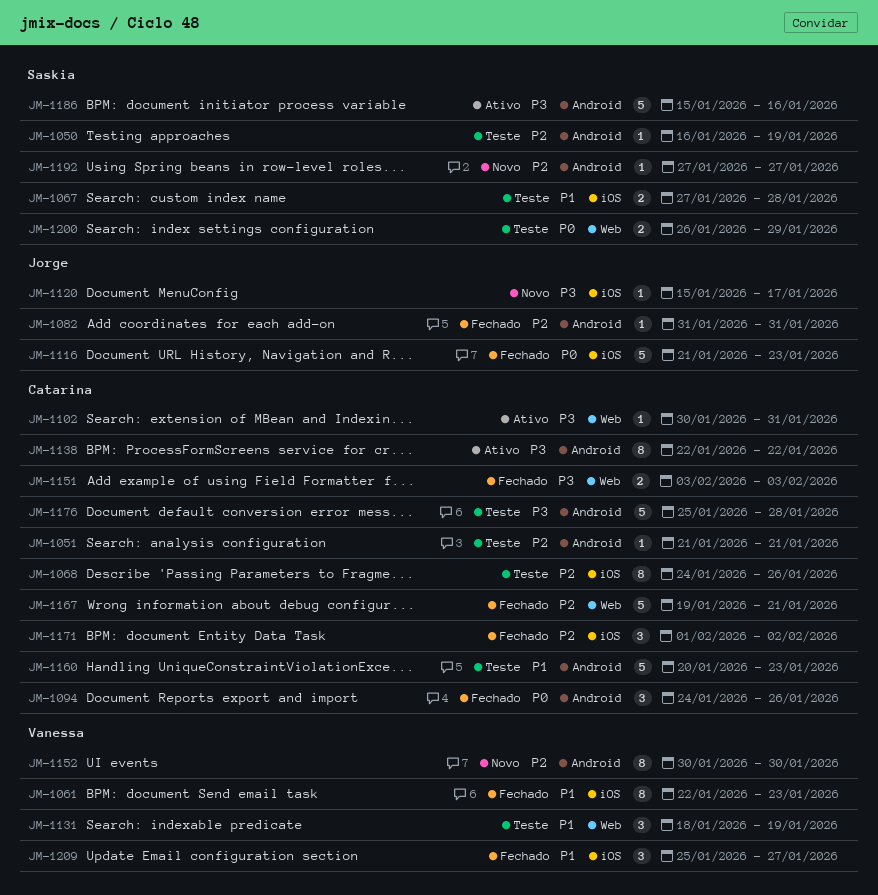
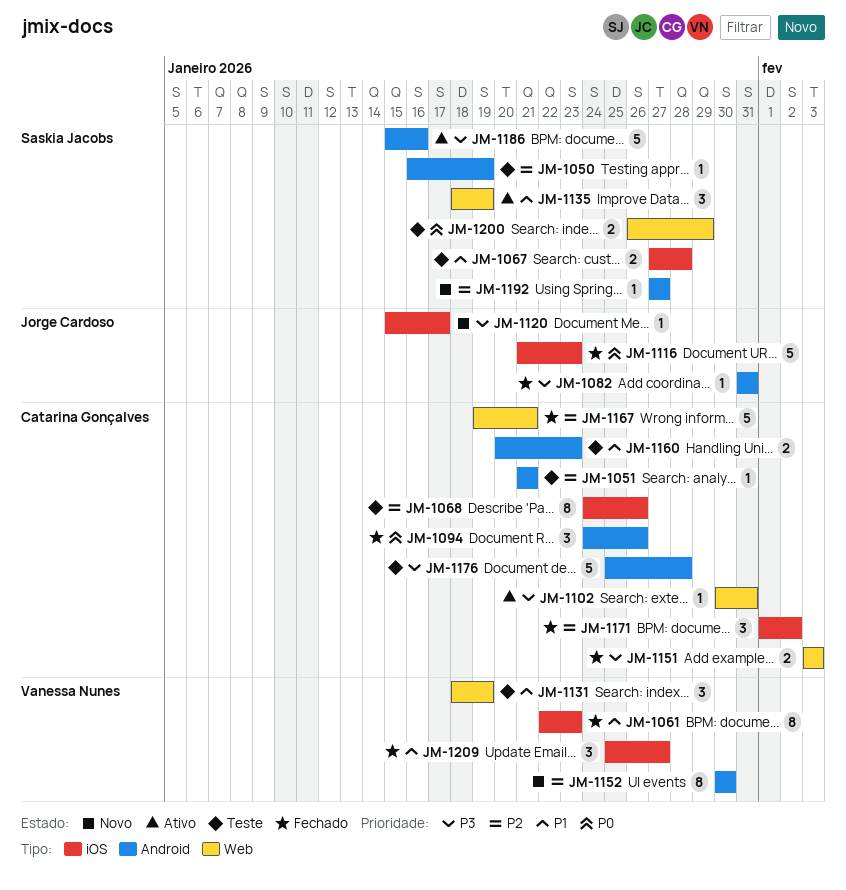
JM-1082, priority: P2 -> P3
JM-1135: none -> present
JM-1138: present -> none
JM-1160, estimate: 5 -> 2

